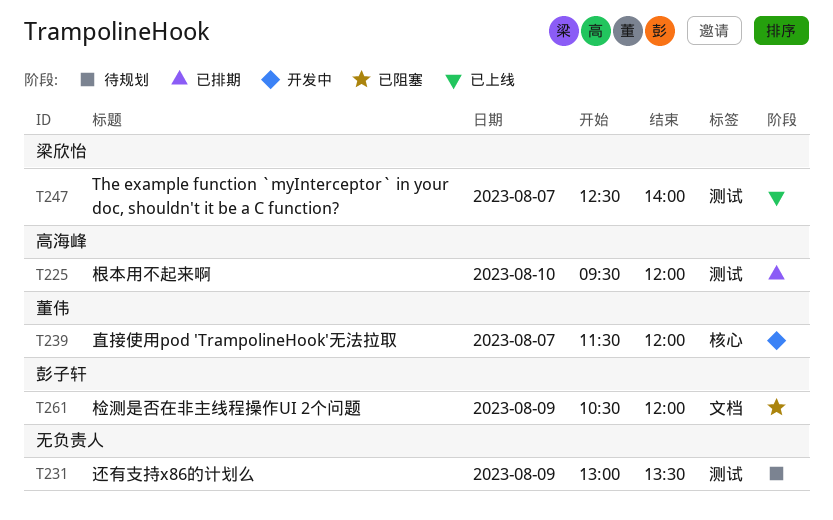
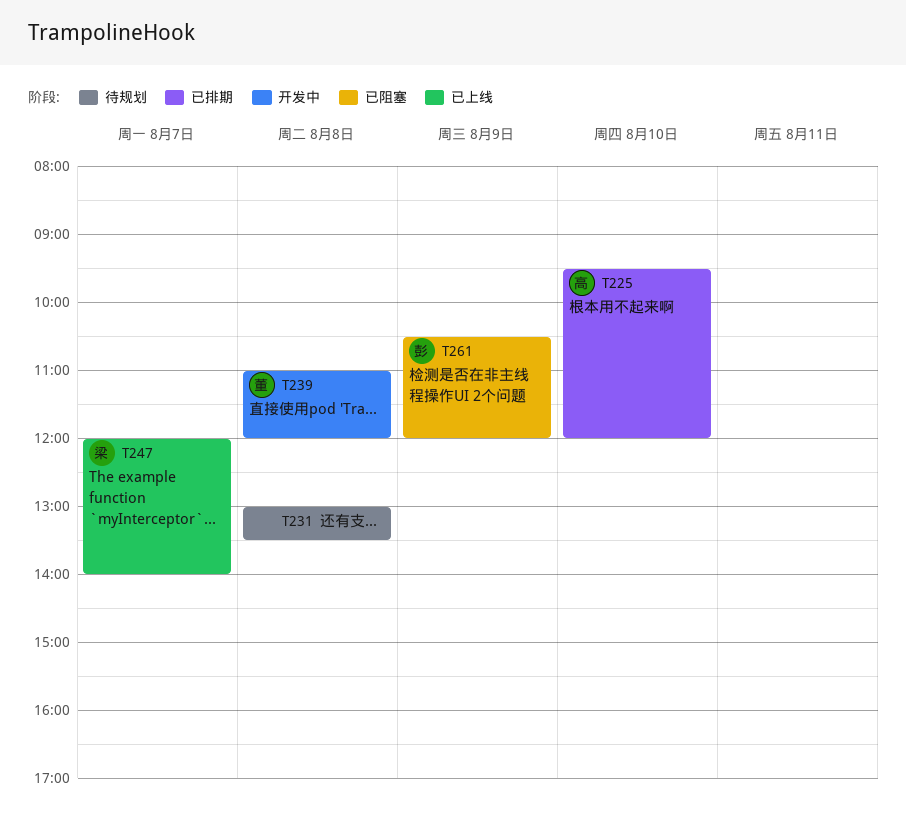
T231, day: Aug 9 -> Aug 8
T239, day: Aug 7 -> Aug 8
T239, begins: 11:30 -> 11:00
T247, begins: 12:30 -> 12:00

